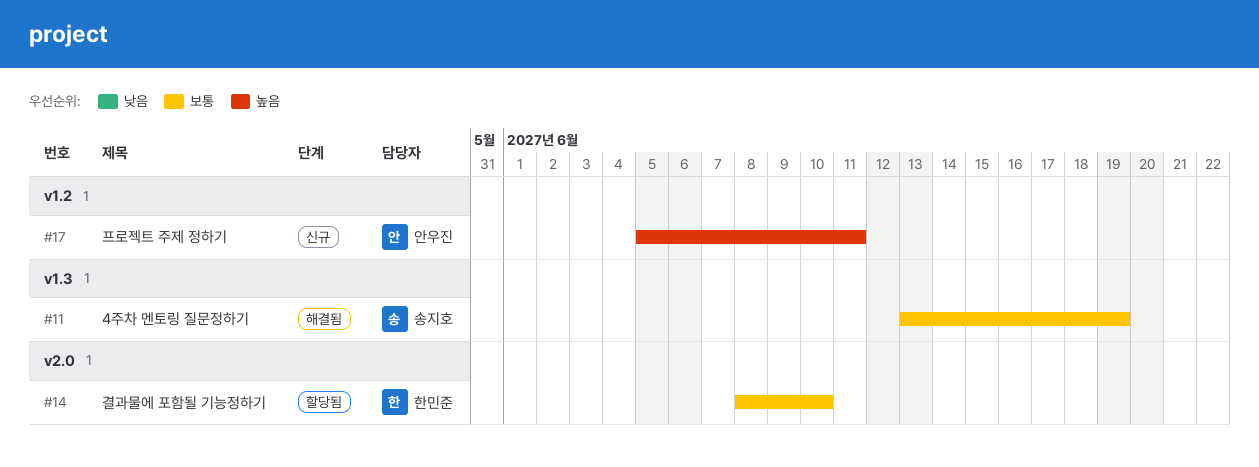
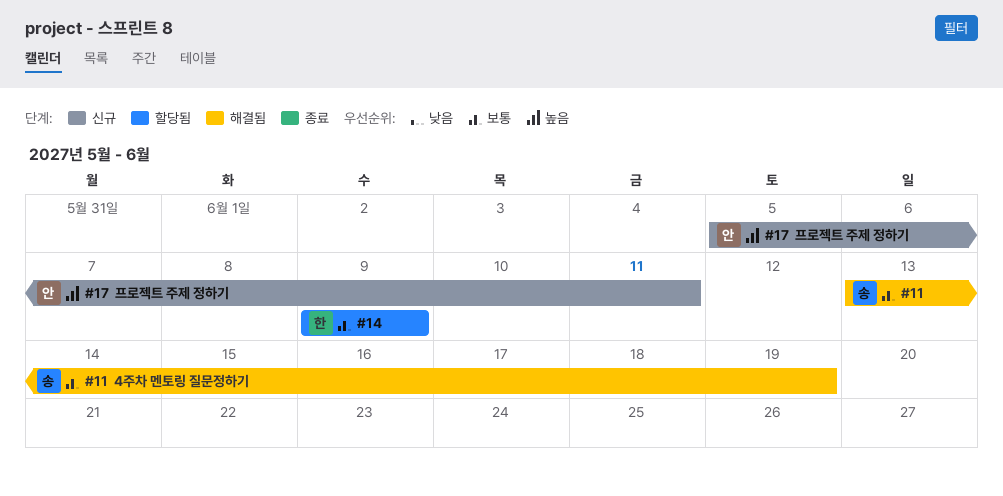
#14, start: Jun 8 -> Jun 9
#14, due: Jun 10 -> Jun 9

